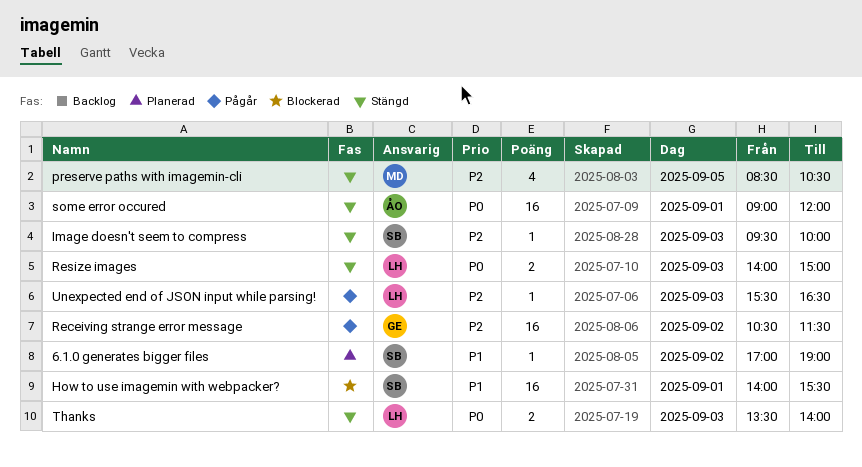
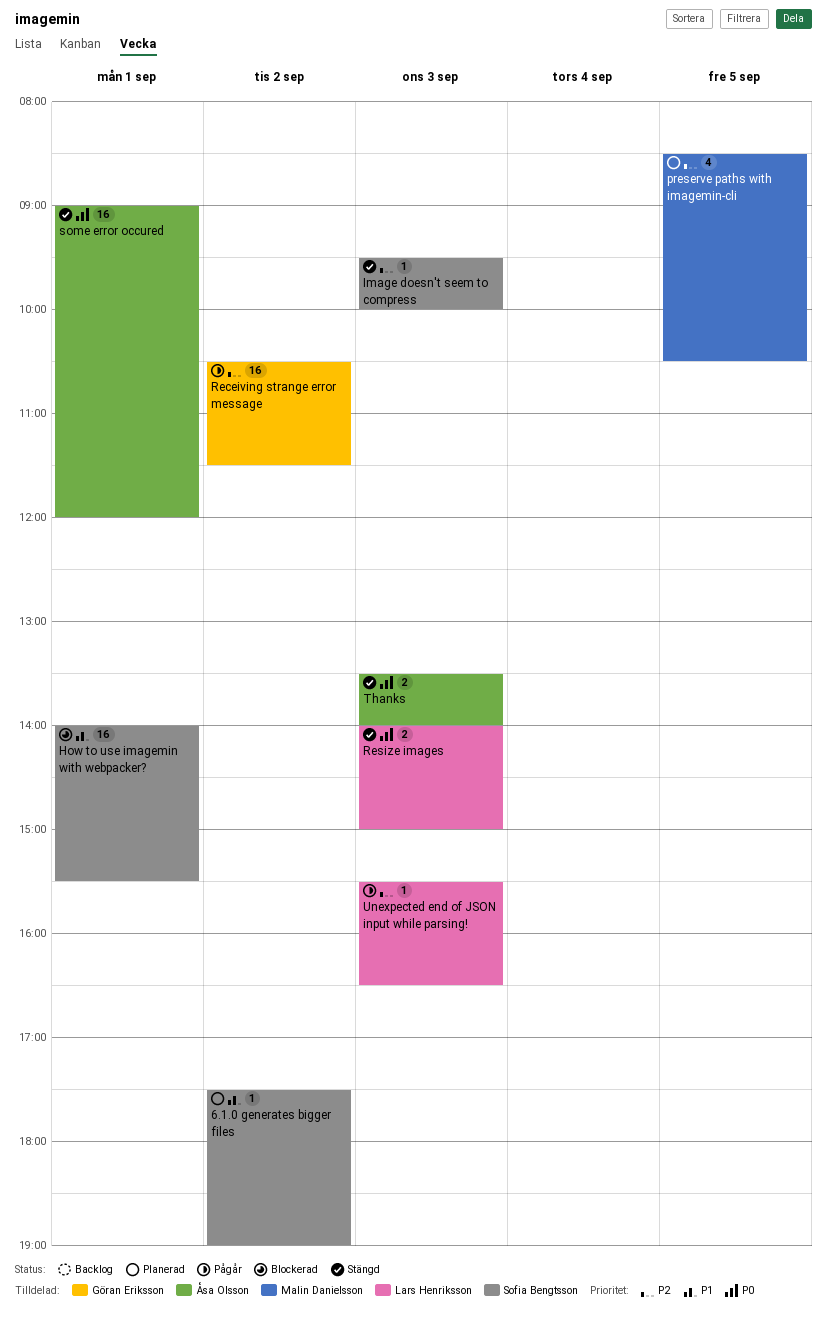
6.1.0 generates bigger files, begins: 17:00 -> 17:30
preserve paths with imagemin-cli, status: Stängd -> Planerad
Thanks, owner: Lars Henriksson -> Åsa Olsson

